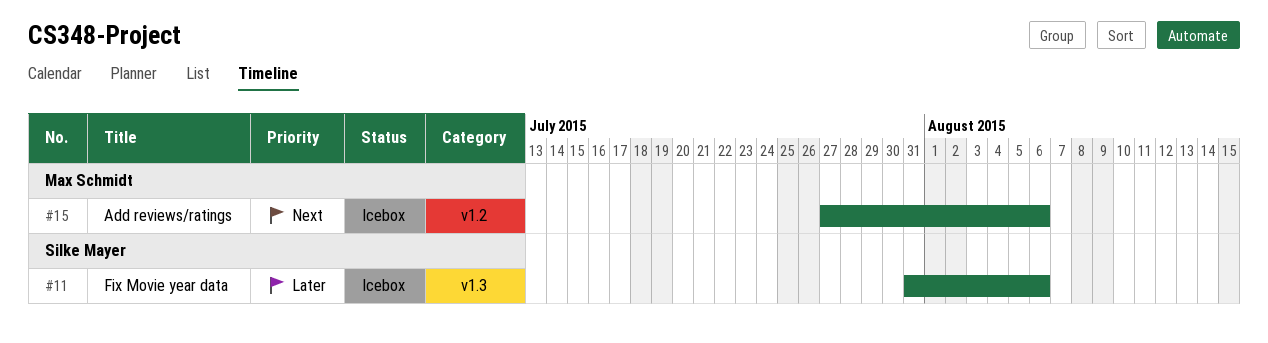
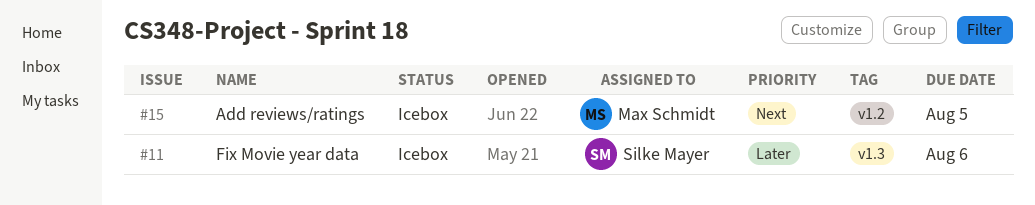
#15, due: Aug 6 -> Aug 5

